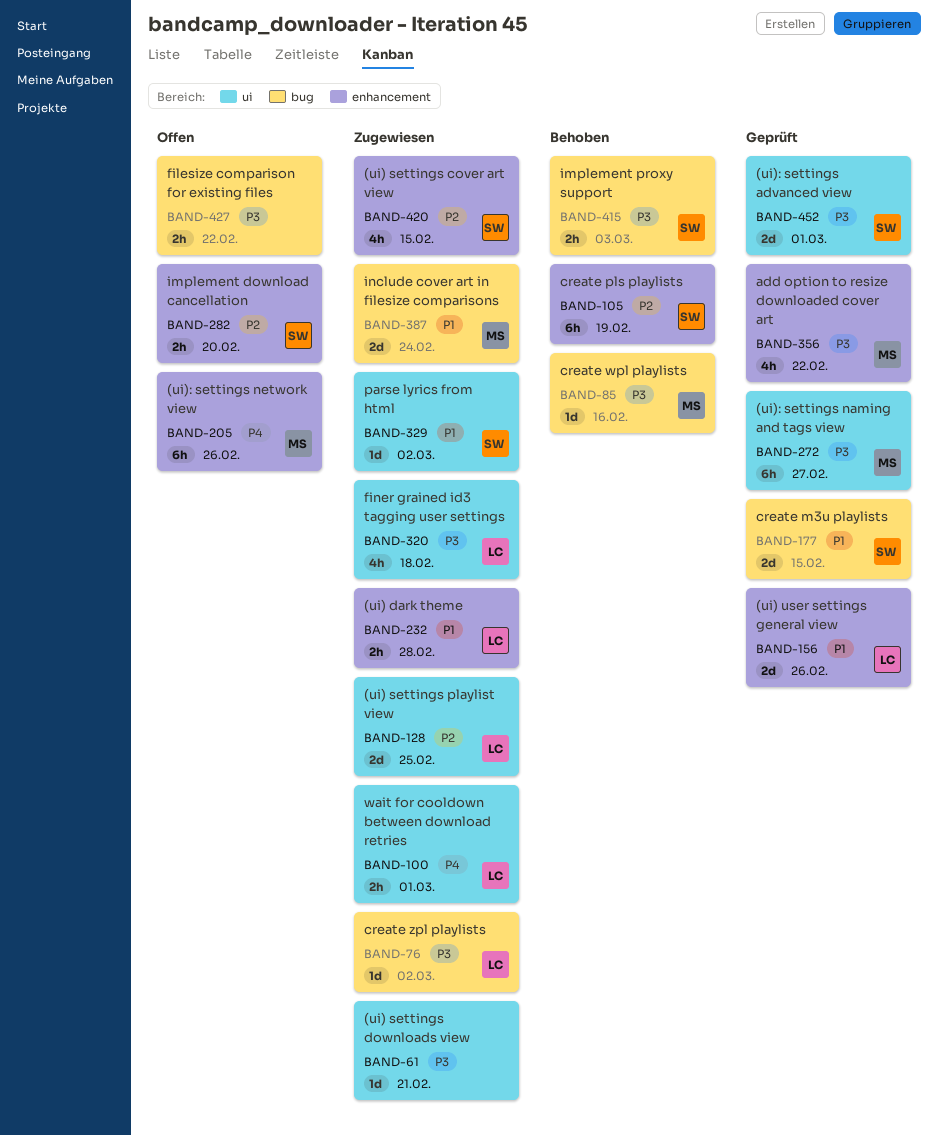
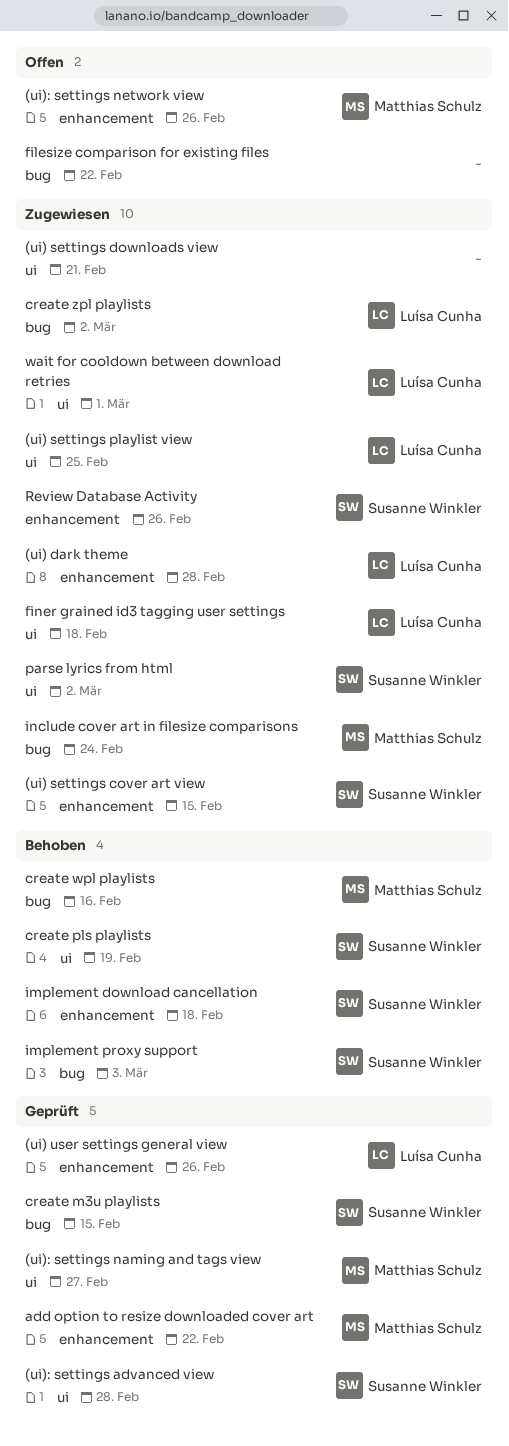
(ui): settings advanced view, due: Mar 1 -> Feb 28
create pls playlists, label: enhancement -> ui
implement download cancellation, status: Offen -> Behoben
implement download cancellation, due: Feb 20 -> Feb 18
Review Database Activity: none -> present

